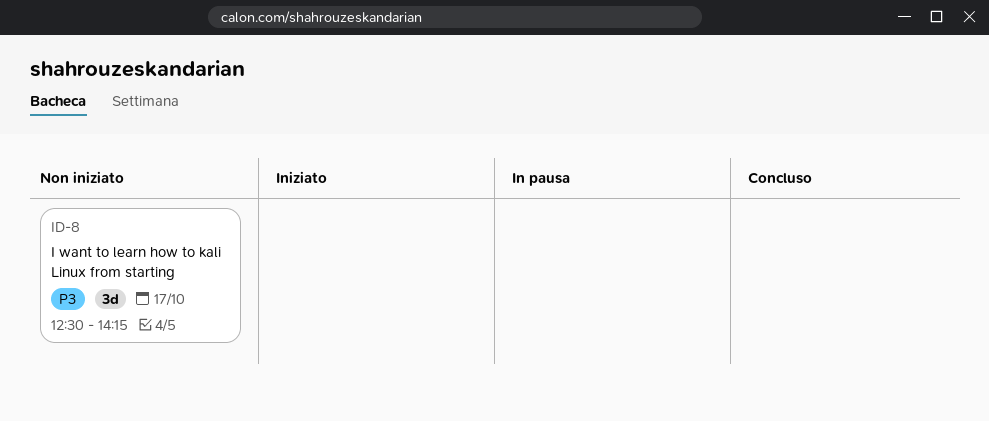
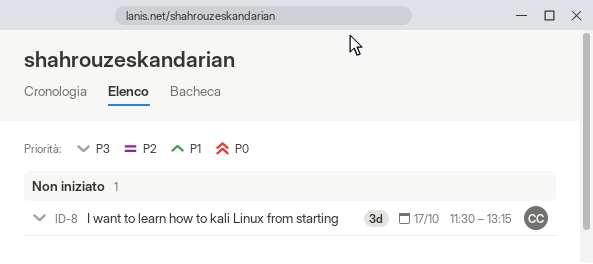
ID-8, begins: 12:30 -> 11:30
ID-8, ends: 14:15 -> 13:15

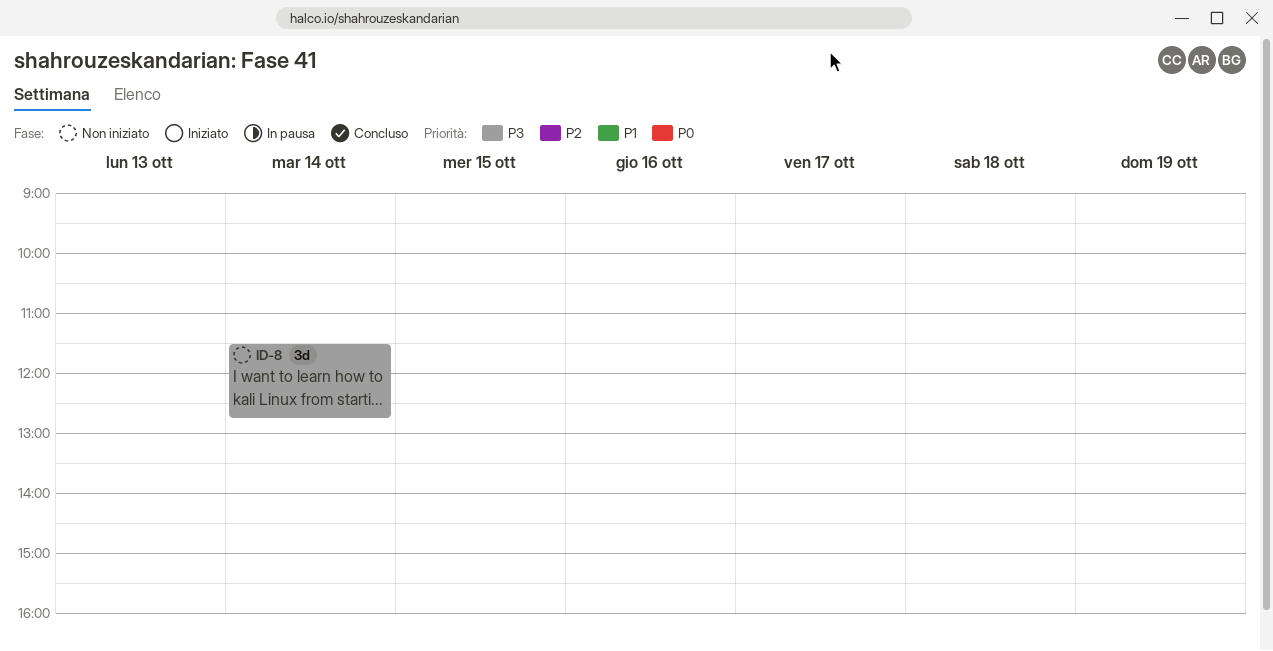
ID-8, day: Oct 17 -> Oct 14
ID-8, ends: 13:15 -> 12:45

